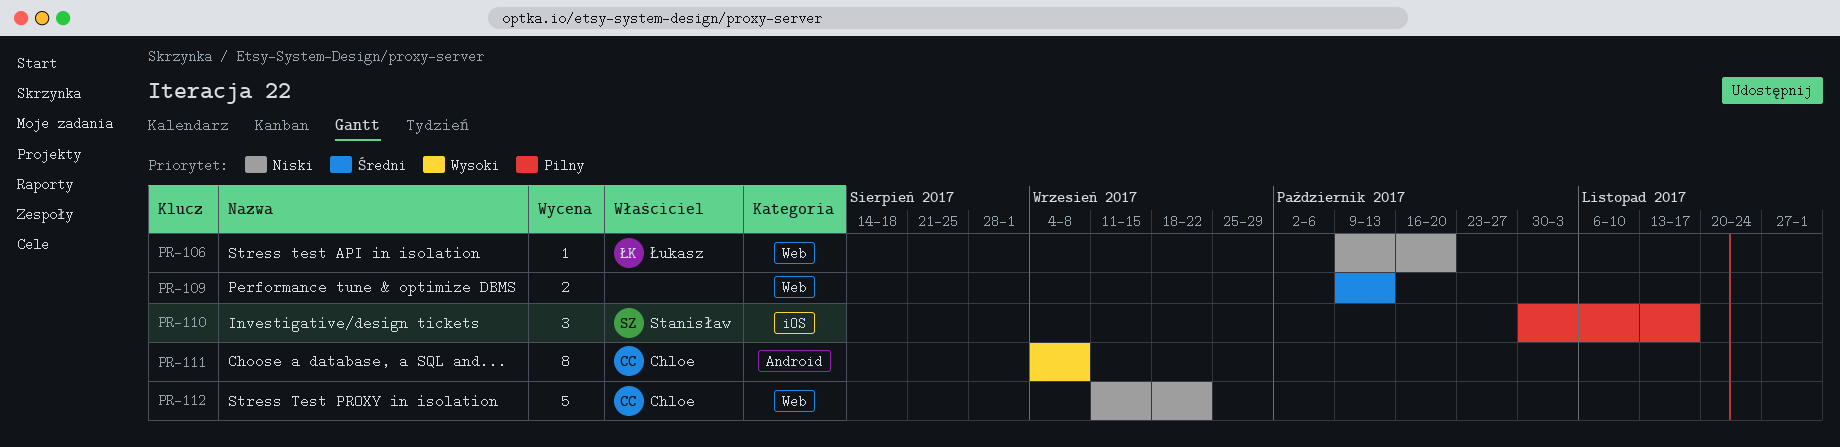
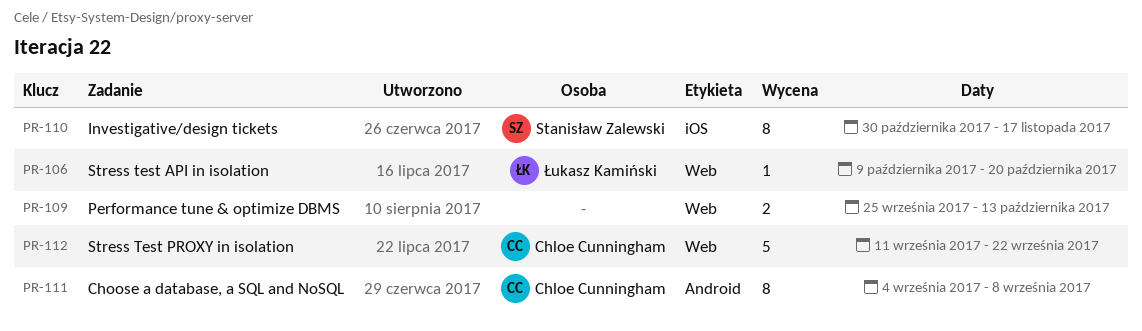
PR-109, start: Oct 9 -> Sep 25
PR-110, estimate: 3 -> 8

